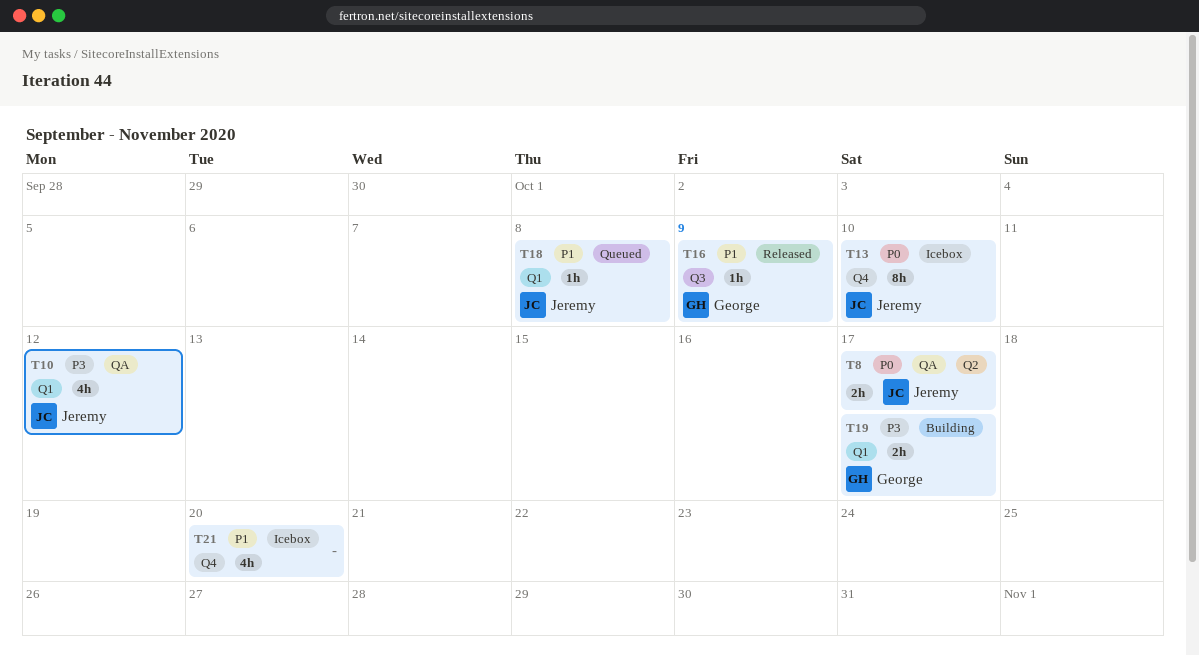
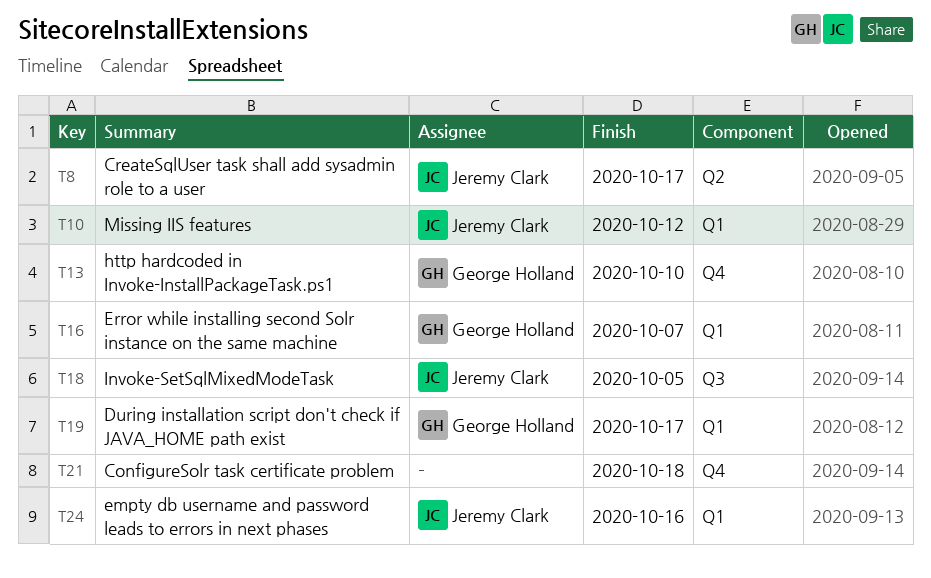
T13, owner: Jeremy Clark -> George Holland
T16, label: Q3 -> Q1
T16, due: Oct 9 -> Oct 7
T18, label: Q1 -> Q3
T18, due: Oct 8 -> Oct 5
T21, due: Oct 20 -> Oct 18
T24: none -> present

